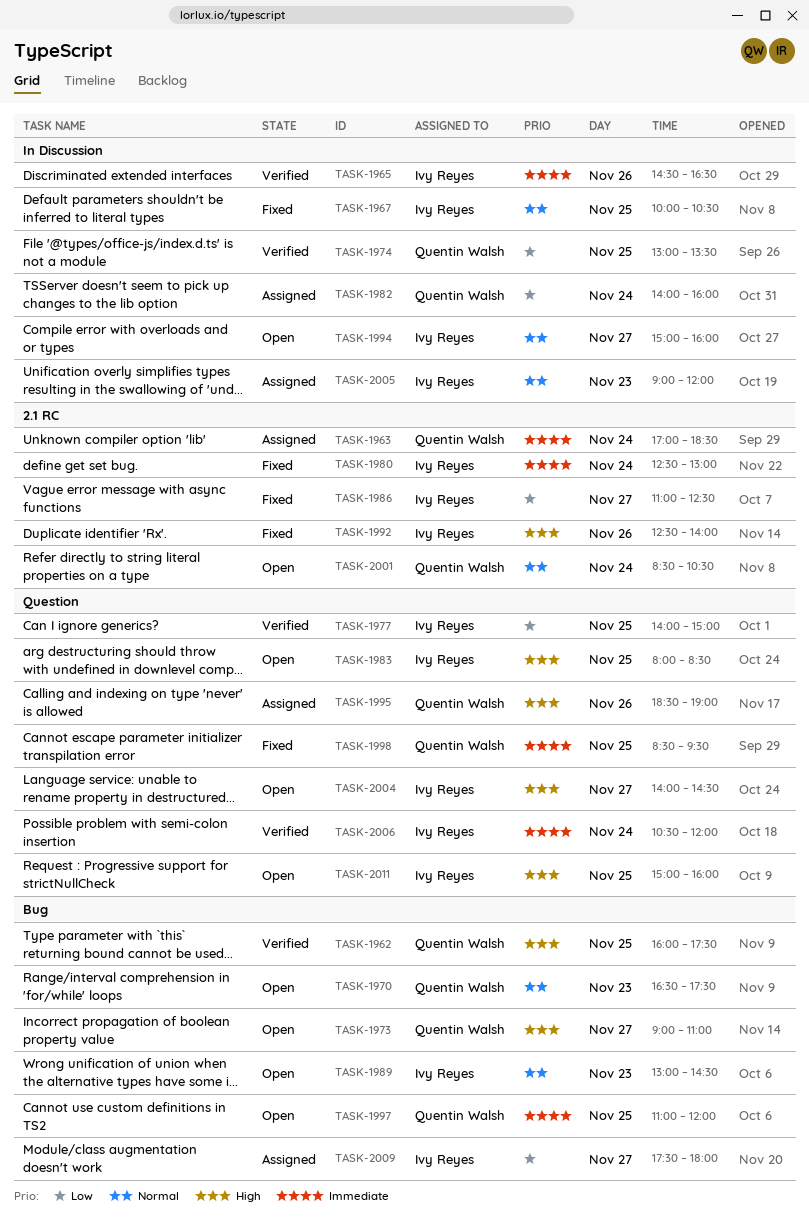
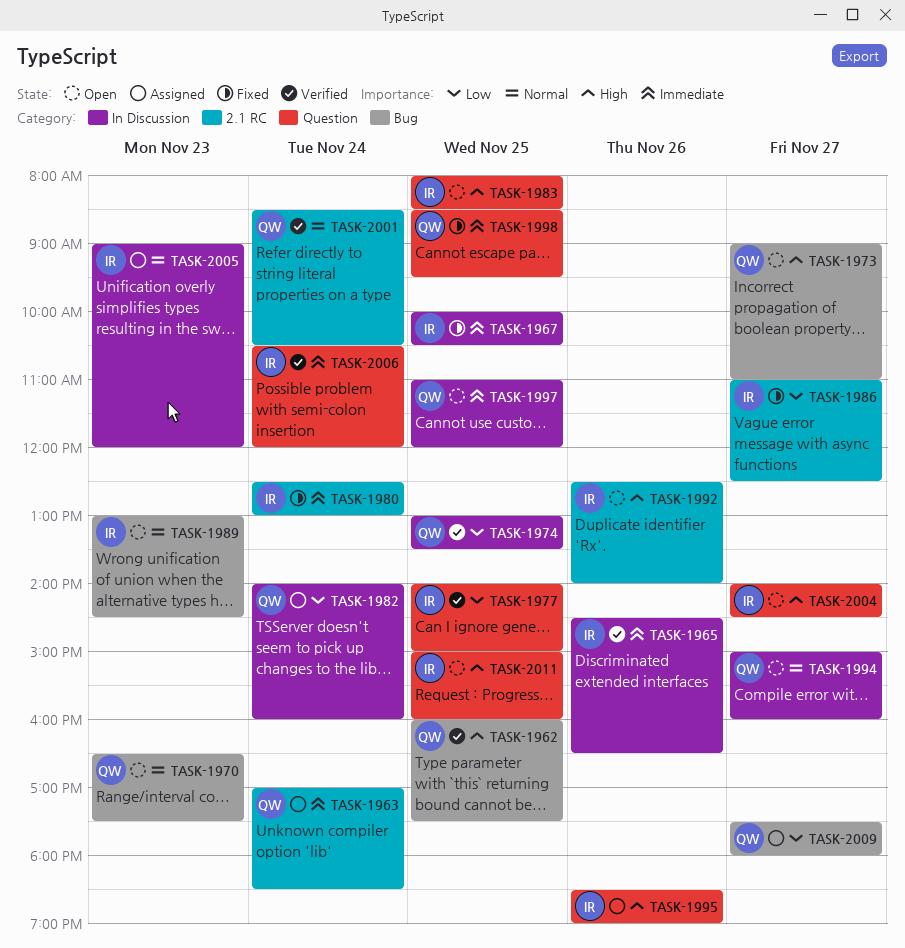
TASK-1967, priority: Normal -> Immediate
TASK-1992, status: Fixed -> Open
TASK-1994, owner: Ivy Reyes -> Quentin Walsh
TASK-1995, owner: Quentin Walsh -> Ivy Reyes
TASK-1997, label: Bug -> In Discussion
TASK-2001, status: Open -> Verified
TASK-2009, owner: Ivy Reyes -> Quentin Walsh

